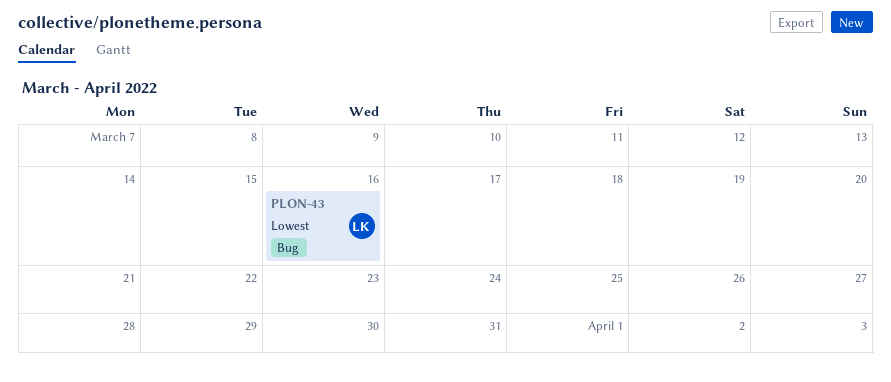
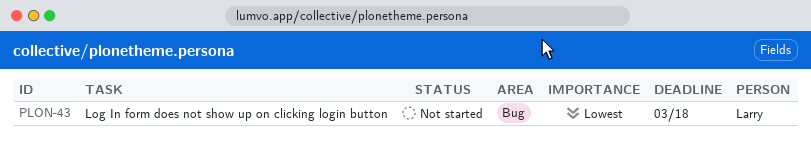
PLON-43, due: Mar 16 -> Mar 18

